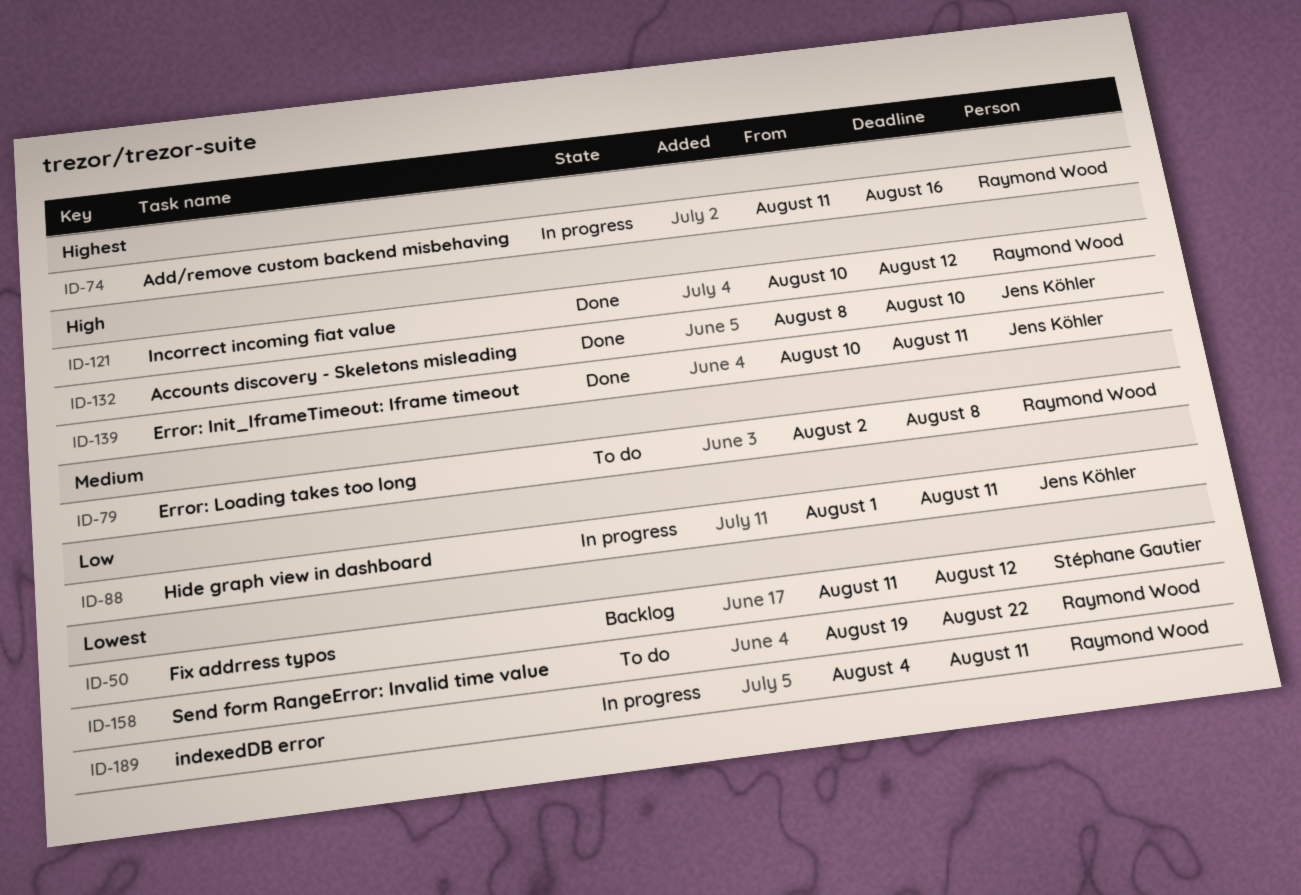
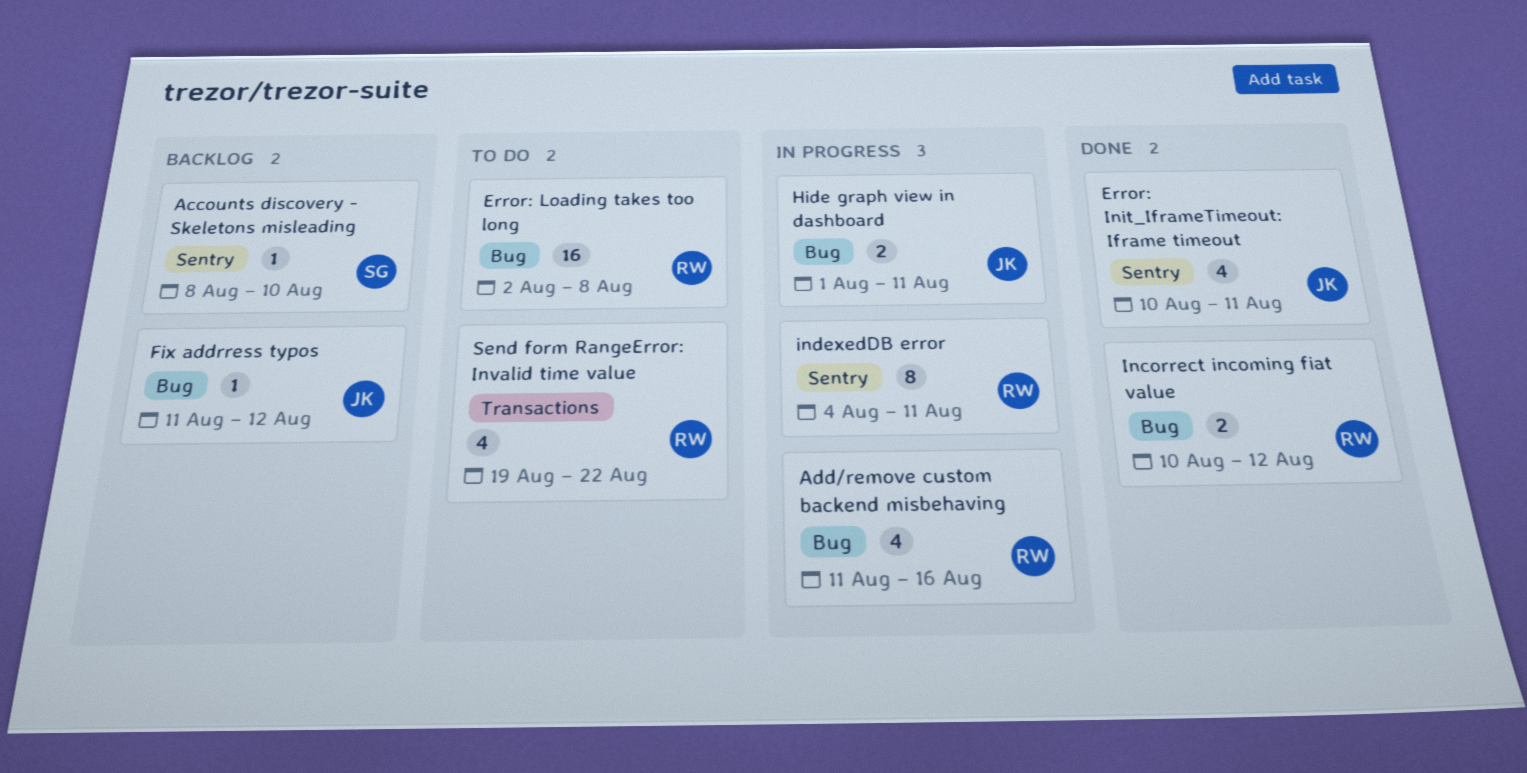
Accounts discovery - Skeletons misleading, status: Done -> Backlog
Accounts discovery - Skeletons misleading, owner: Jens Köhler -> Stéphane Gautier
Fix addrress typos, owner: Stéphane Gautier -> Jens Köhler

